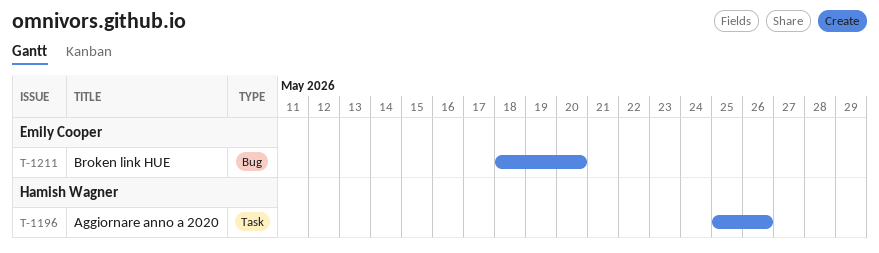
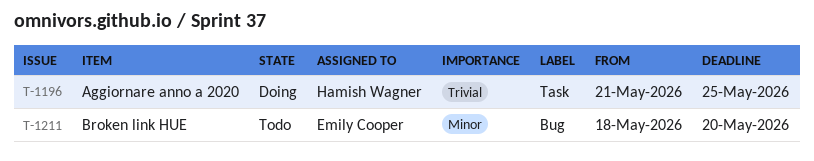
T-1196, start: May 25 -> May 21
T-1196, due: May 26 -> May 25

